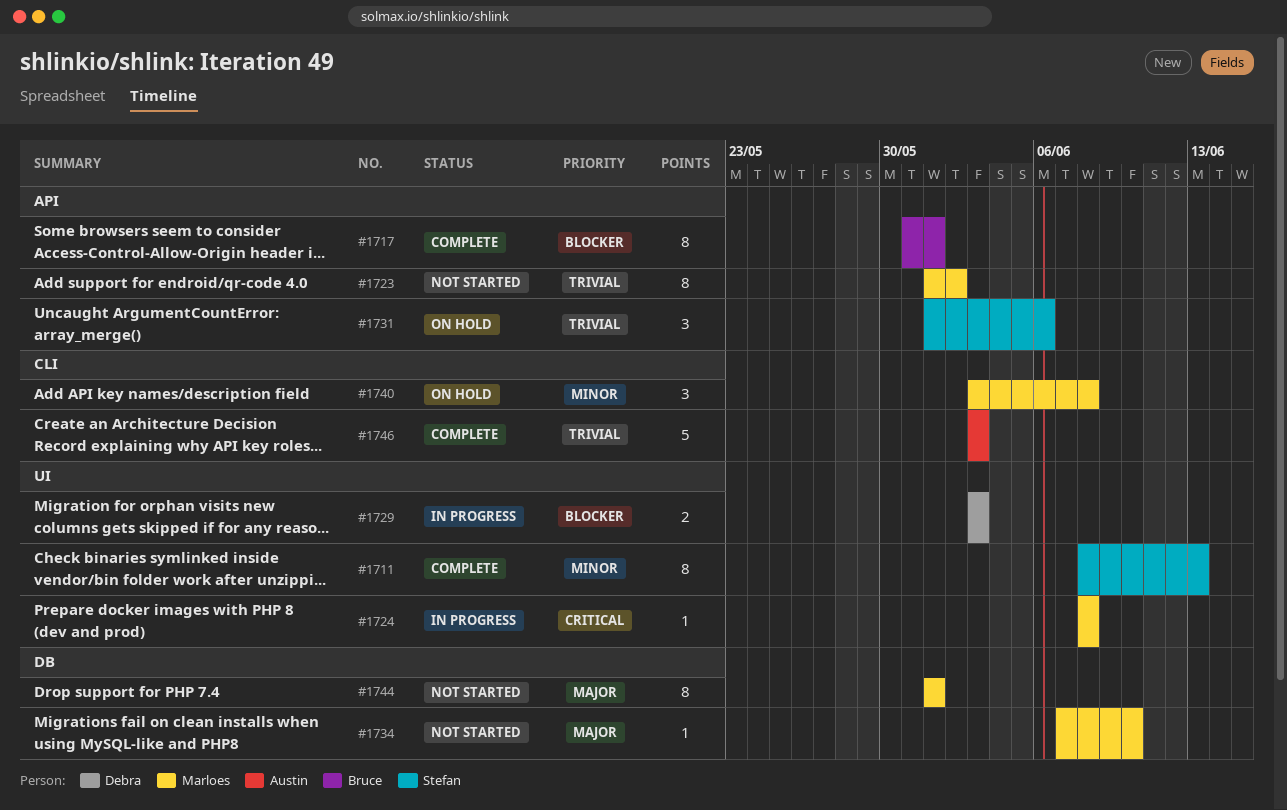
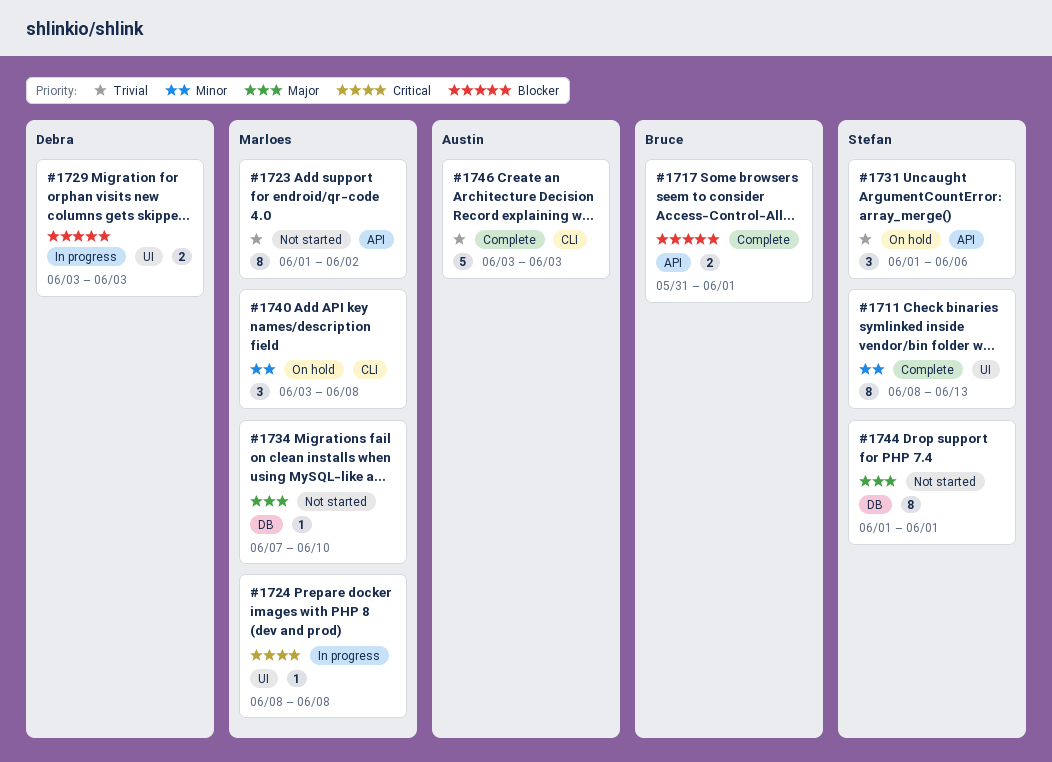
#1717, estimate: 8 -> 2
#1744, owner: Marloes -> Stefan

